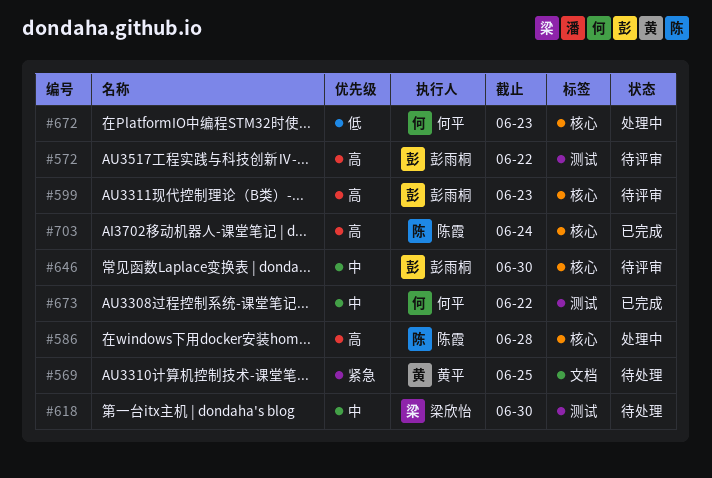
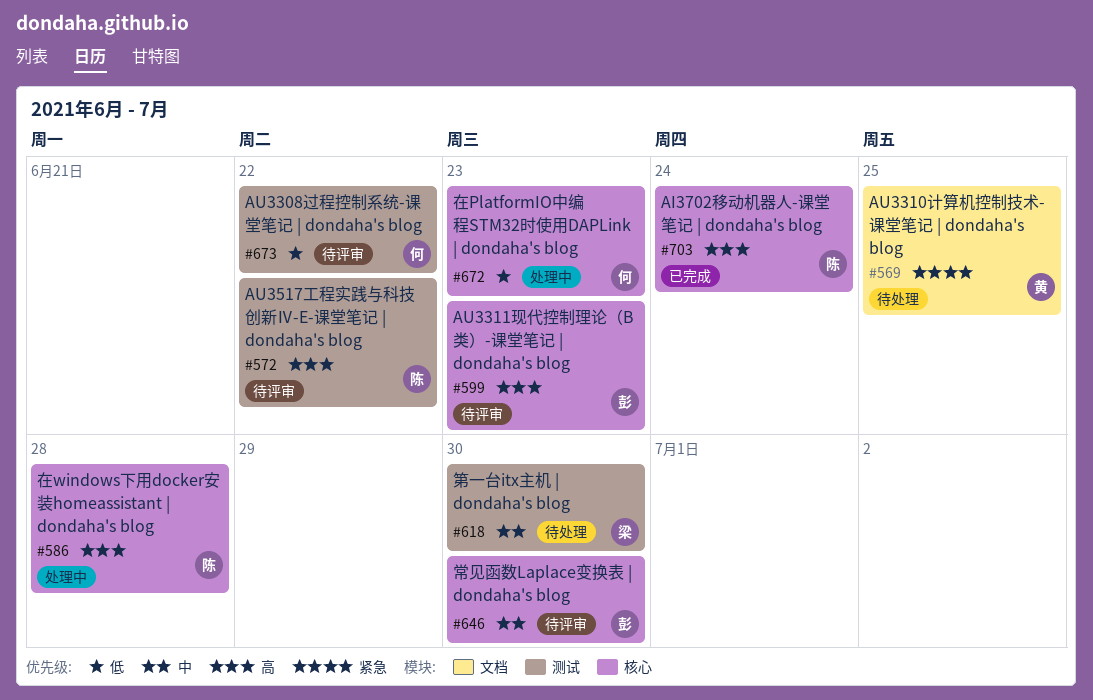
#572, owner: 彭雨桐 -> 陈霞
#673, status: 已完成 -> 待评审
#673, priority: 中 -> 低

